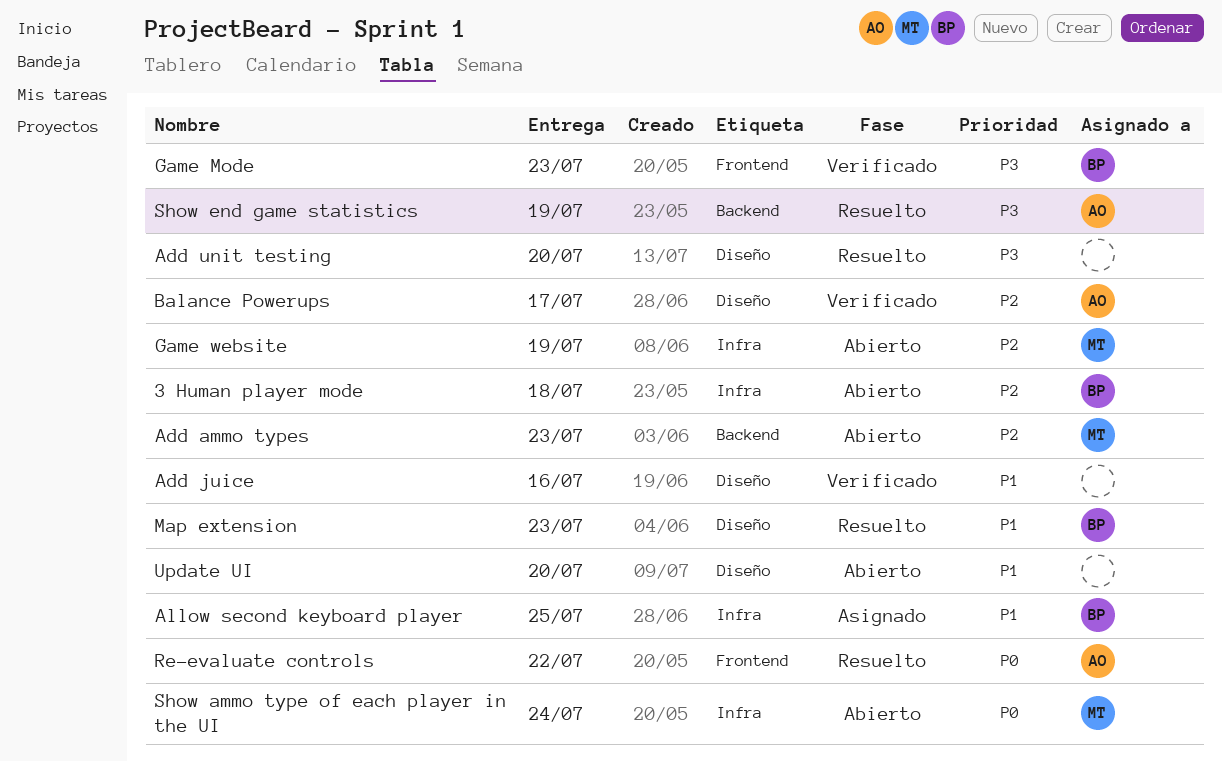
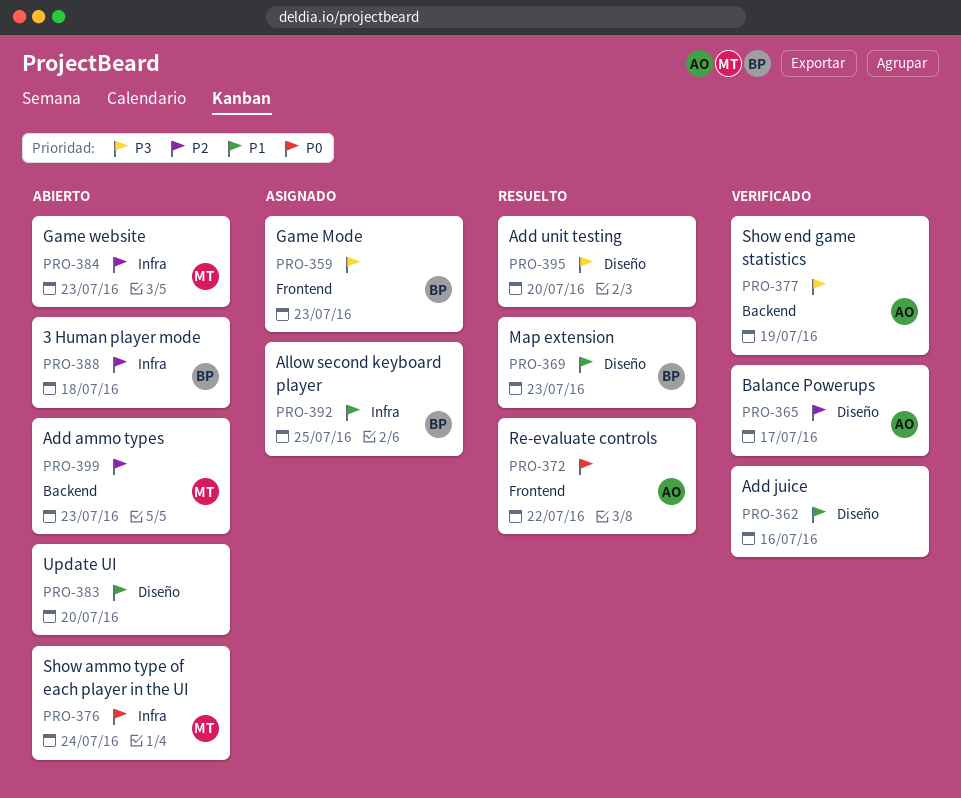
Game Mode, status: Verificado -> Asignado
Game website, due: Jul 19 -> Jul 23
Show end game statistics, status: Resuelto -> Verificado

